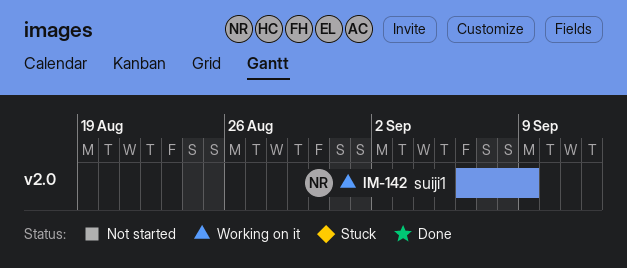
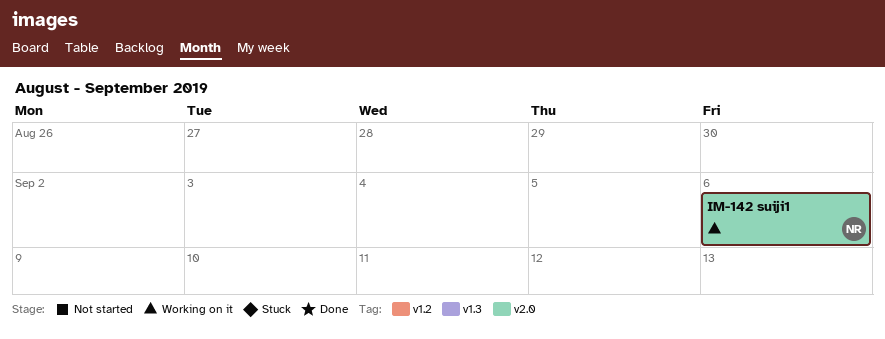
IM-142, due: Sep 9 -> Sep 6

